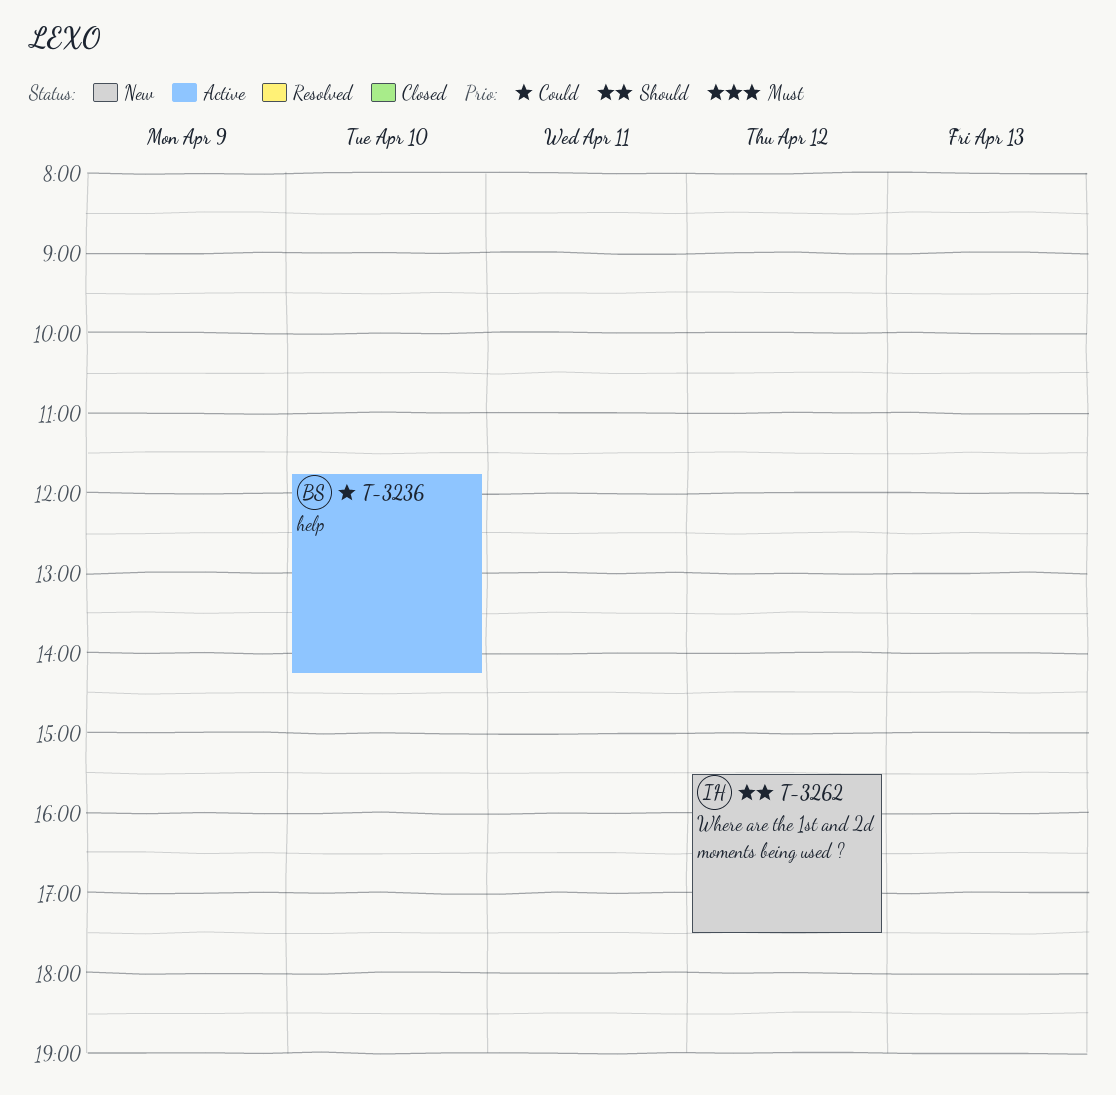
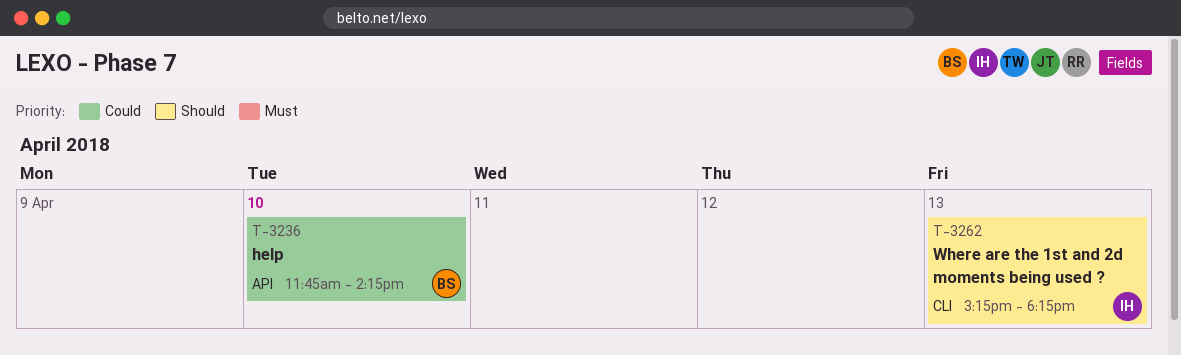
T-3262, day: Apr 12 -> Apr 13
T-3262, begins: 15:30 -> 15:15
T-3262, ends: 17:30 -> 18:15

